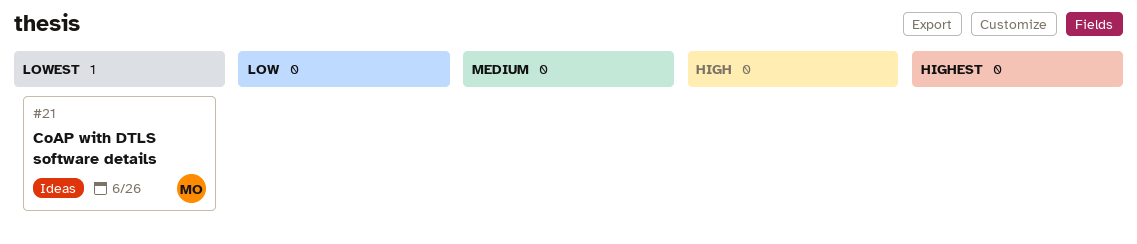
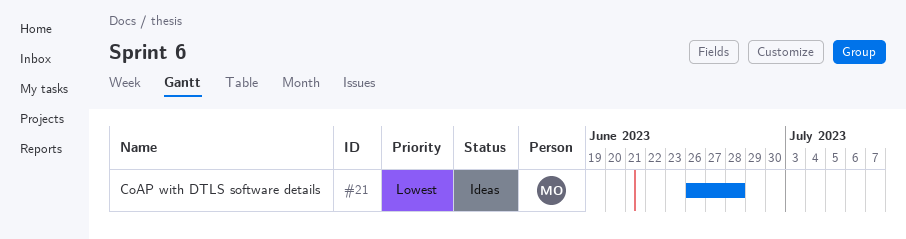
#21, due: Jun 26 -> Jun 28

